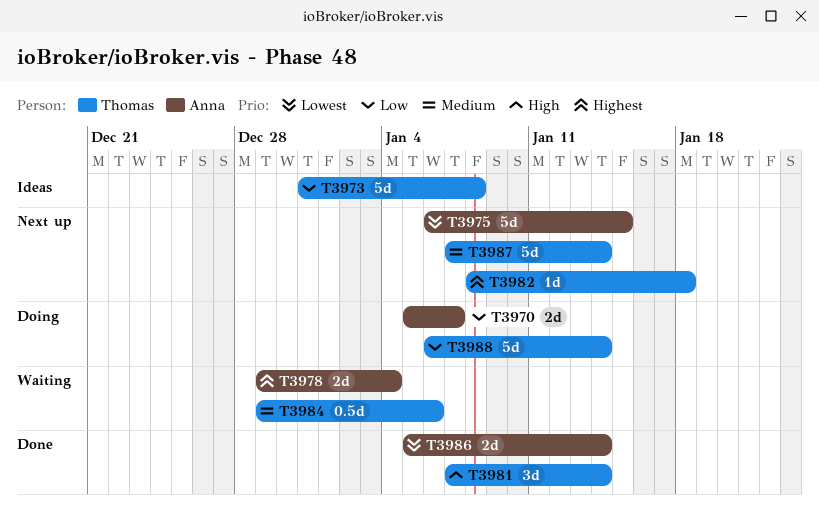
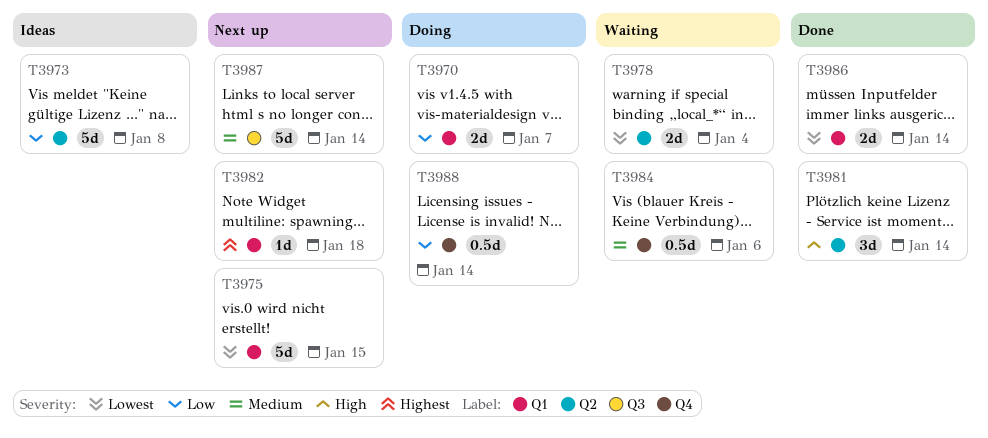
T3978, priority: Highest -> Lowest
T3988, estimate: 5d -> 0.5d

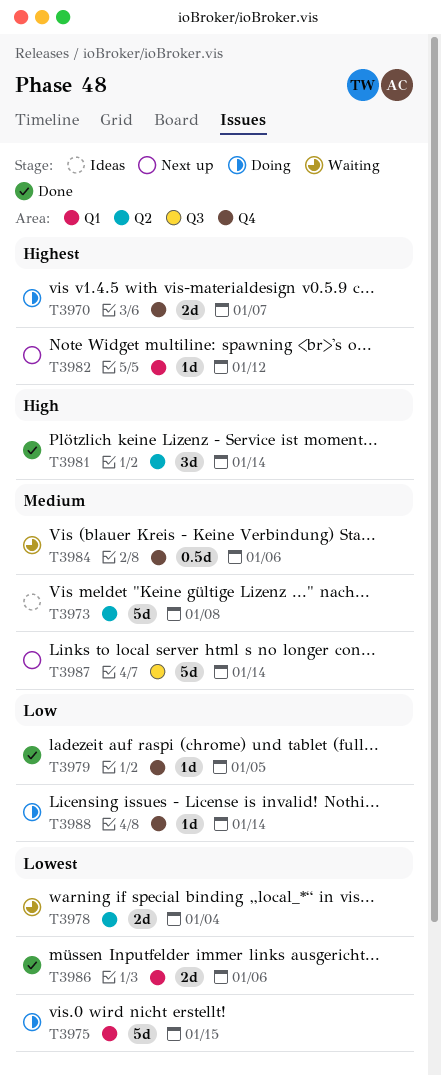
T3970, priority: Low -> Highest
T3970, label: Q1 -> Q4
T3973, priority: Low -> Medium
T3975, status: Next up -> Doing
T3979: none -> present
T3982, due: Jan 18 -> Jan 12
T3986, due: Jan 14 -> Jan 6
T3988, estimate: 0.5d -> 1d

